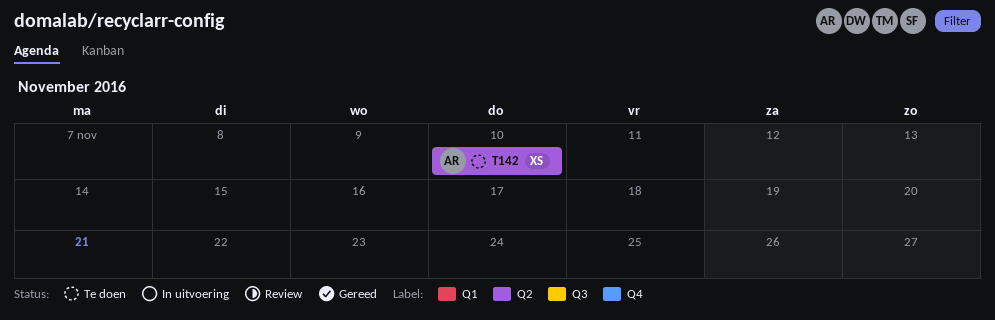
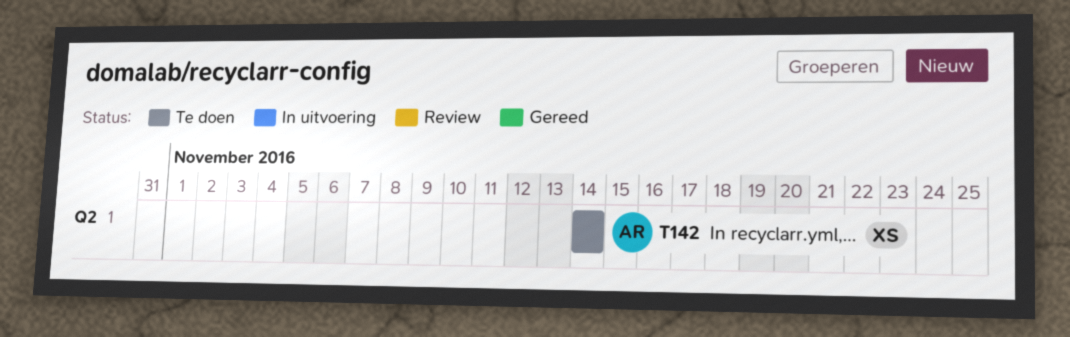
T142, start: Nov 10 -> Nov 14
T142, due: Nov 10 -> Nov 14

